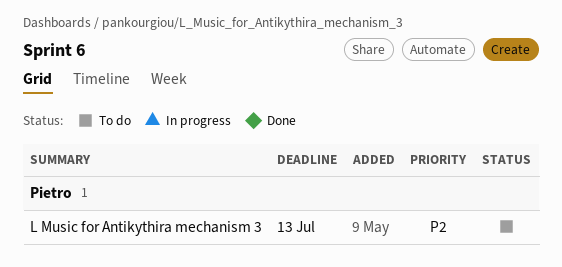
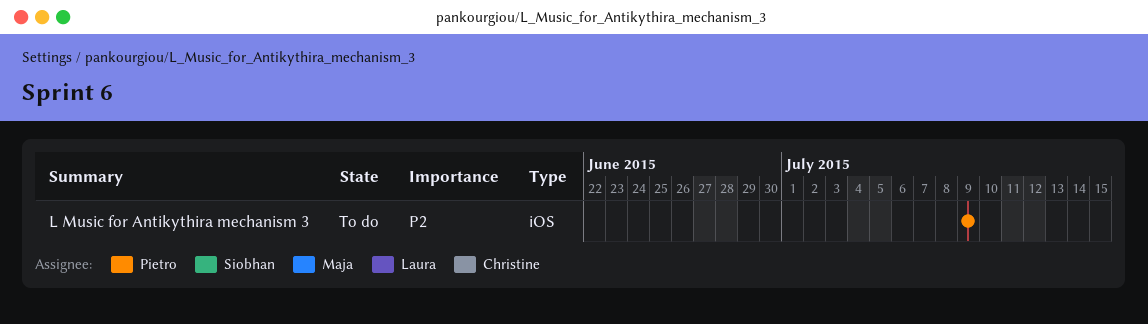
L Music for Antikythira mechanism 3, due: Jul 13 -> Jul 9

